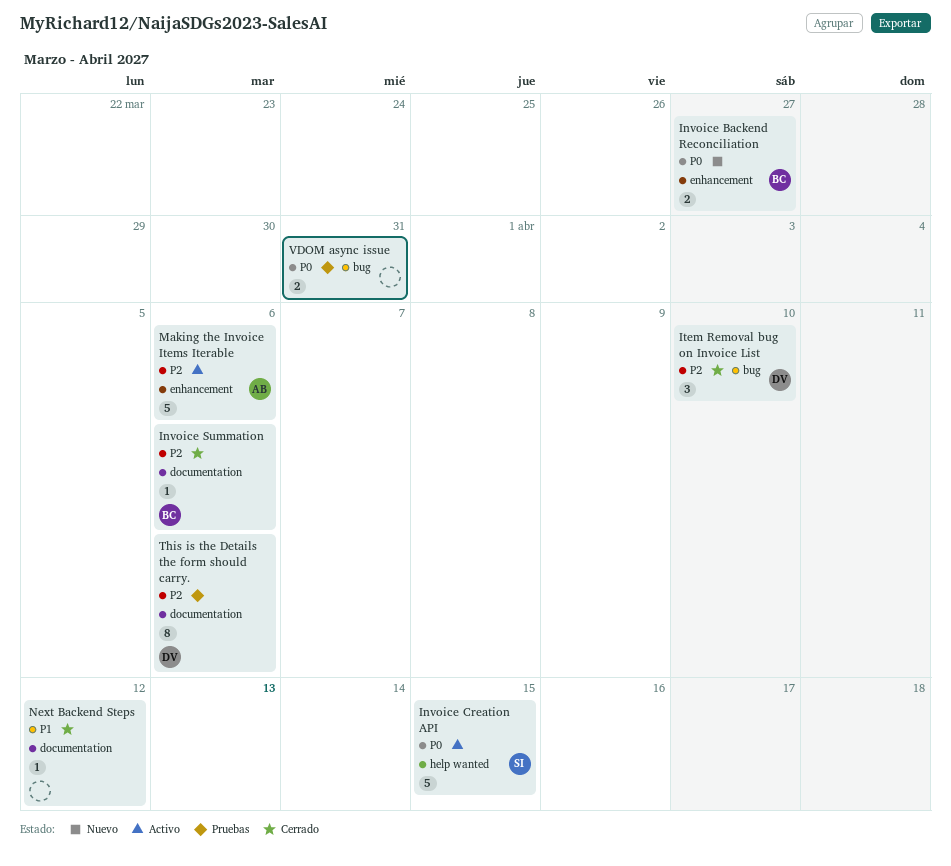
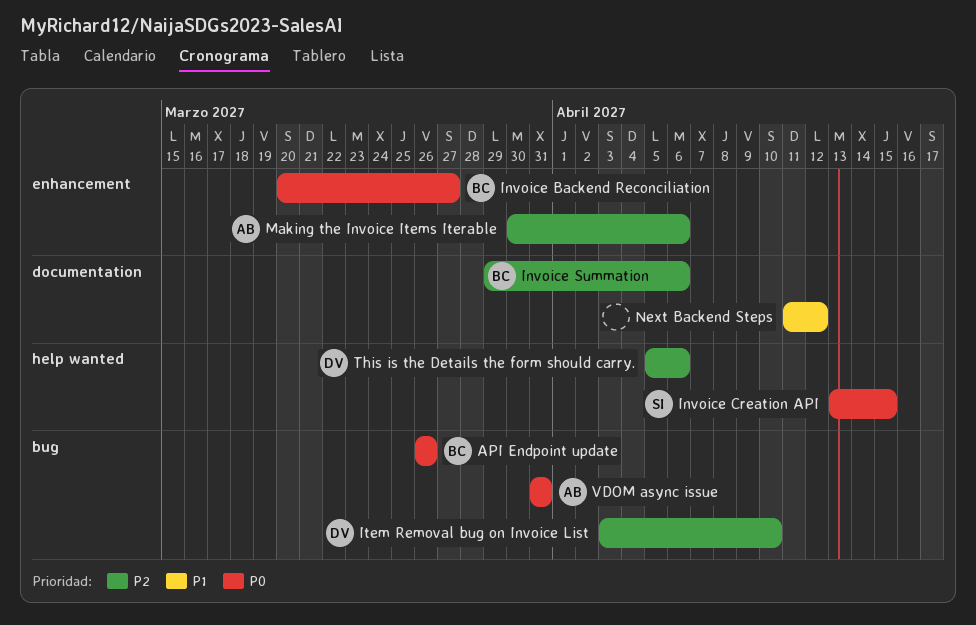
API Endpoint update: none -> present
This is the Details the form should carry., label: documentation -> help wanted
VDOM async issue, owner: none -> AB

